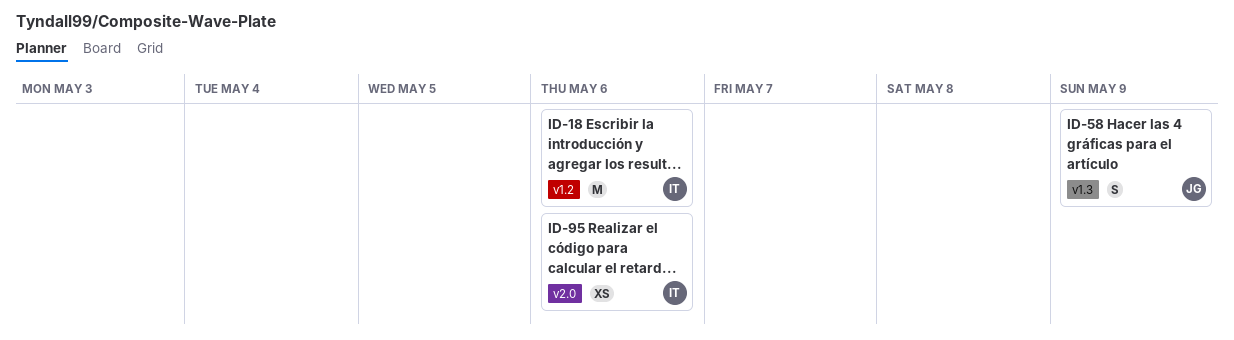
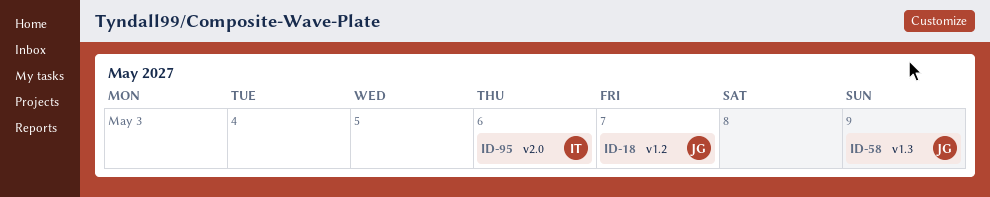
ID-18, owner: IT -> JG
ID-18, due: May 6 -> May 7

